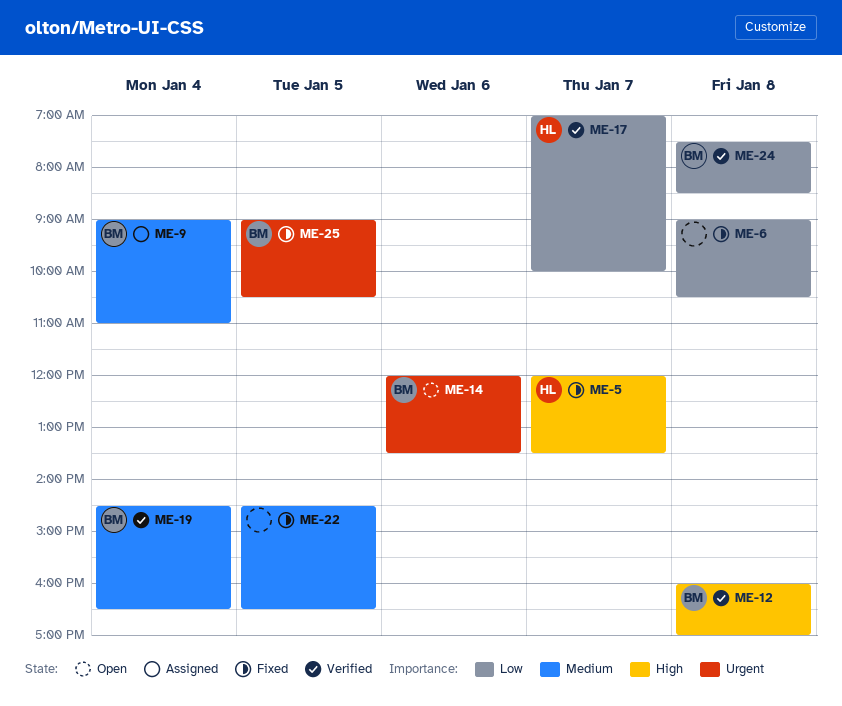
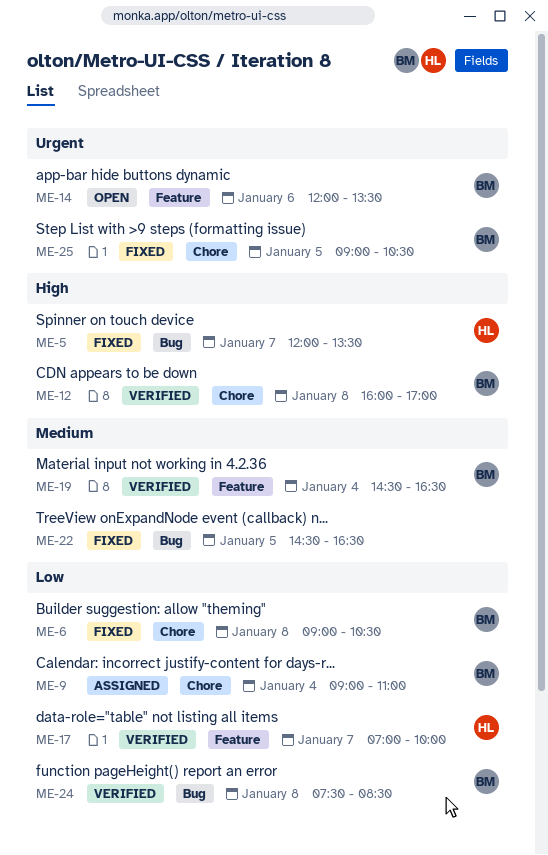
ME-6, owner: none -> BM
ME-9, priority: Medium -> Low

